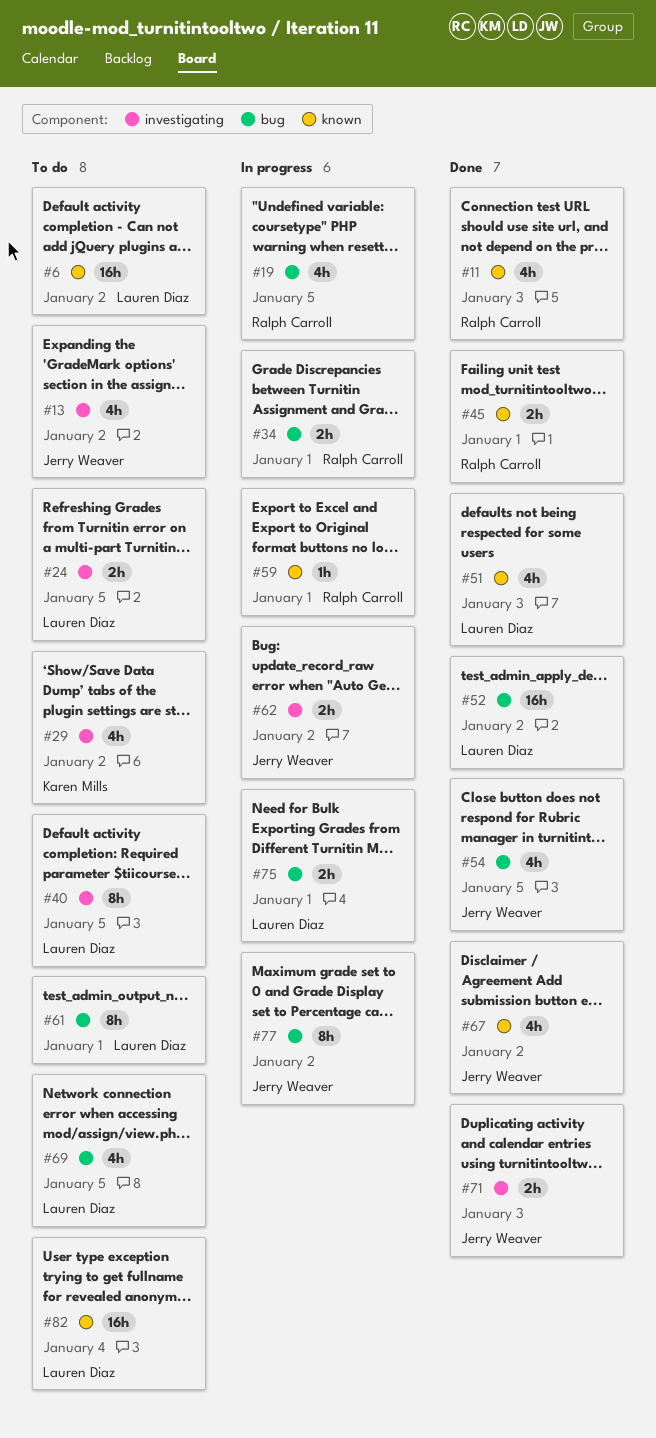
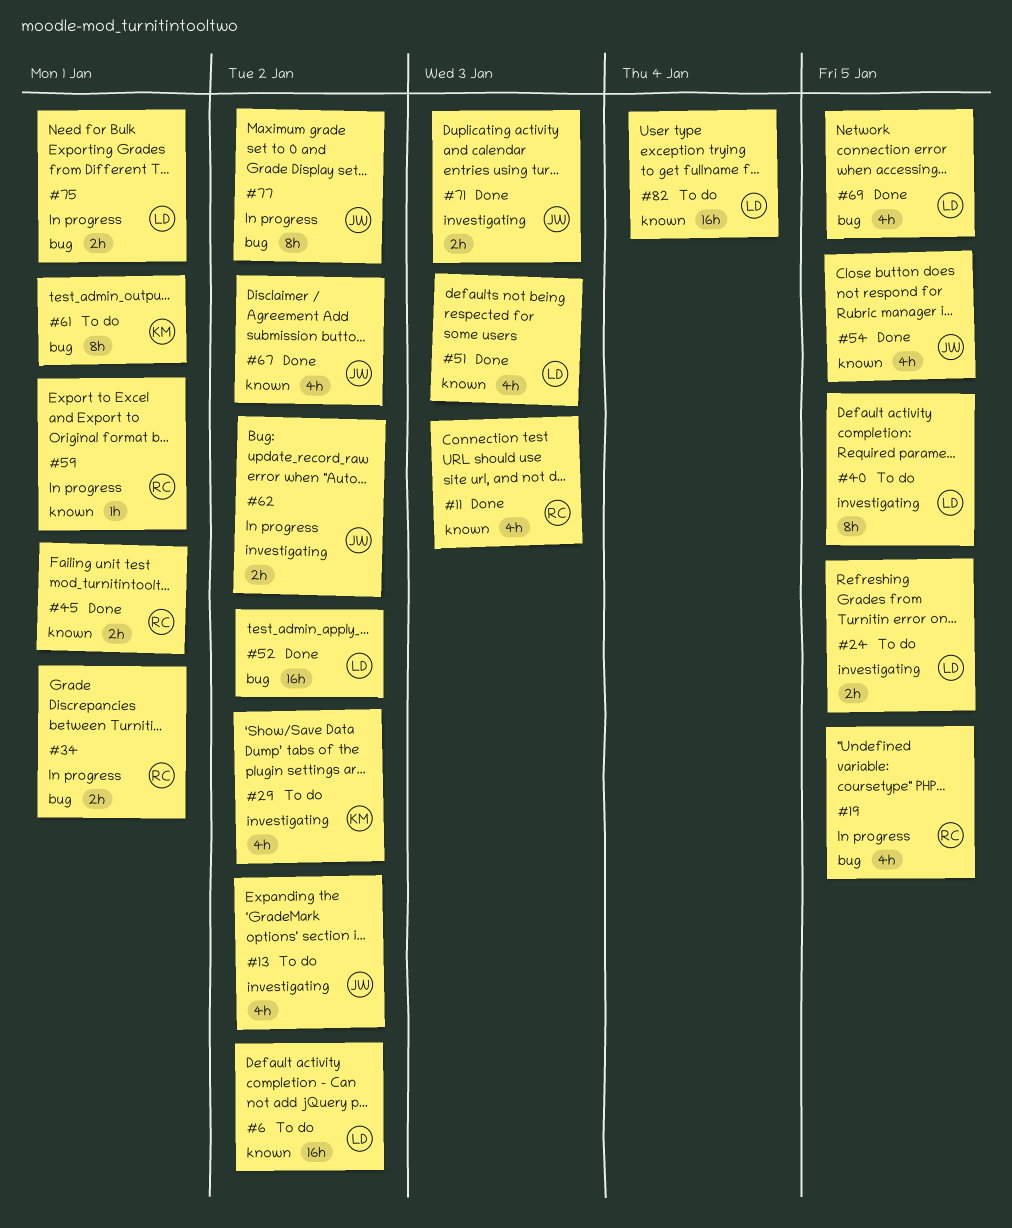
#54, label: bug -> known
#61, owner: Lauren Diaz -> Karen Mills
#69, status: To do -> Done

